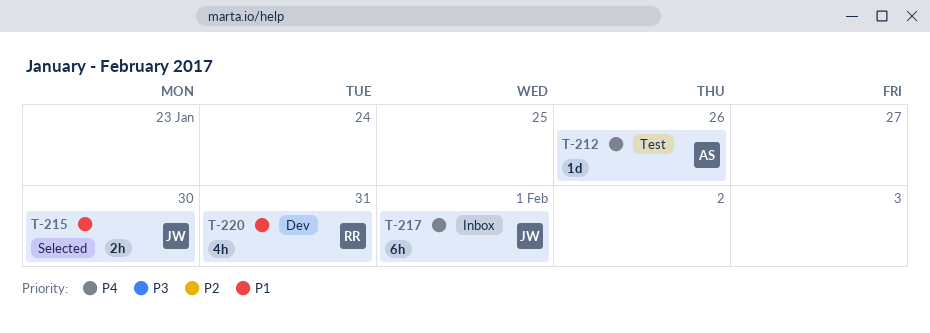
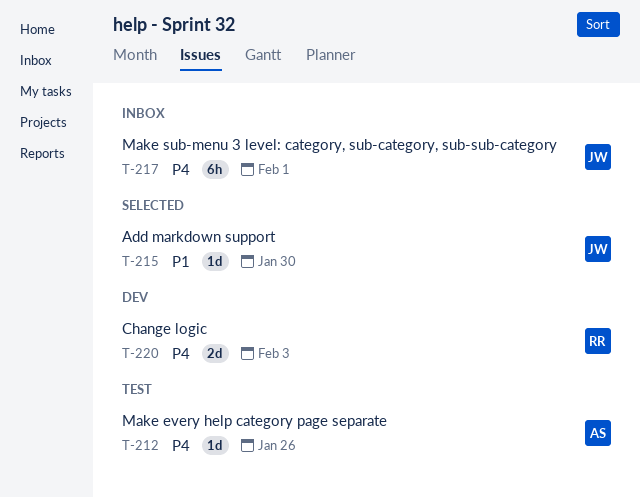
T-215, estimate: 2h -> 1d
T-220, priority: P1 -> P4
T-220, estimate: 4h -> 2d
T-220, due: Jan 31 -> Feb 3

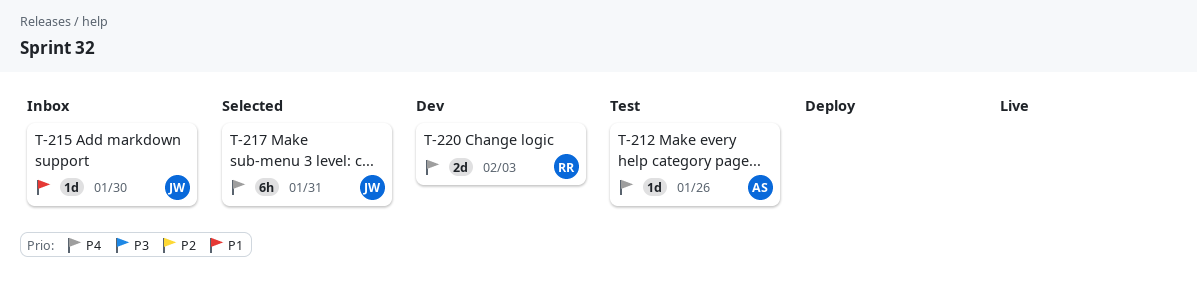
T-215, status: Selected -> Inbox
T-217, status: Inbox -> Selected
T-217, due: Feb 1 -> Jan 31

